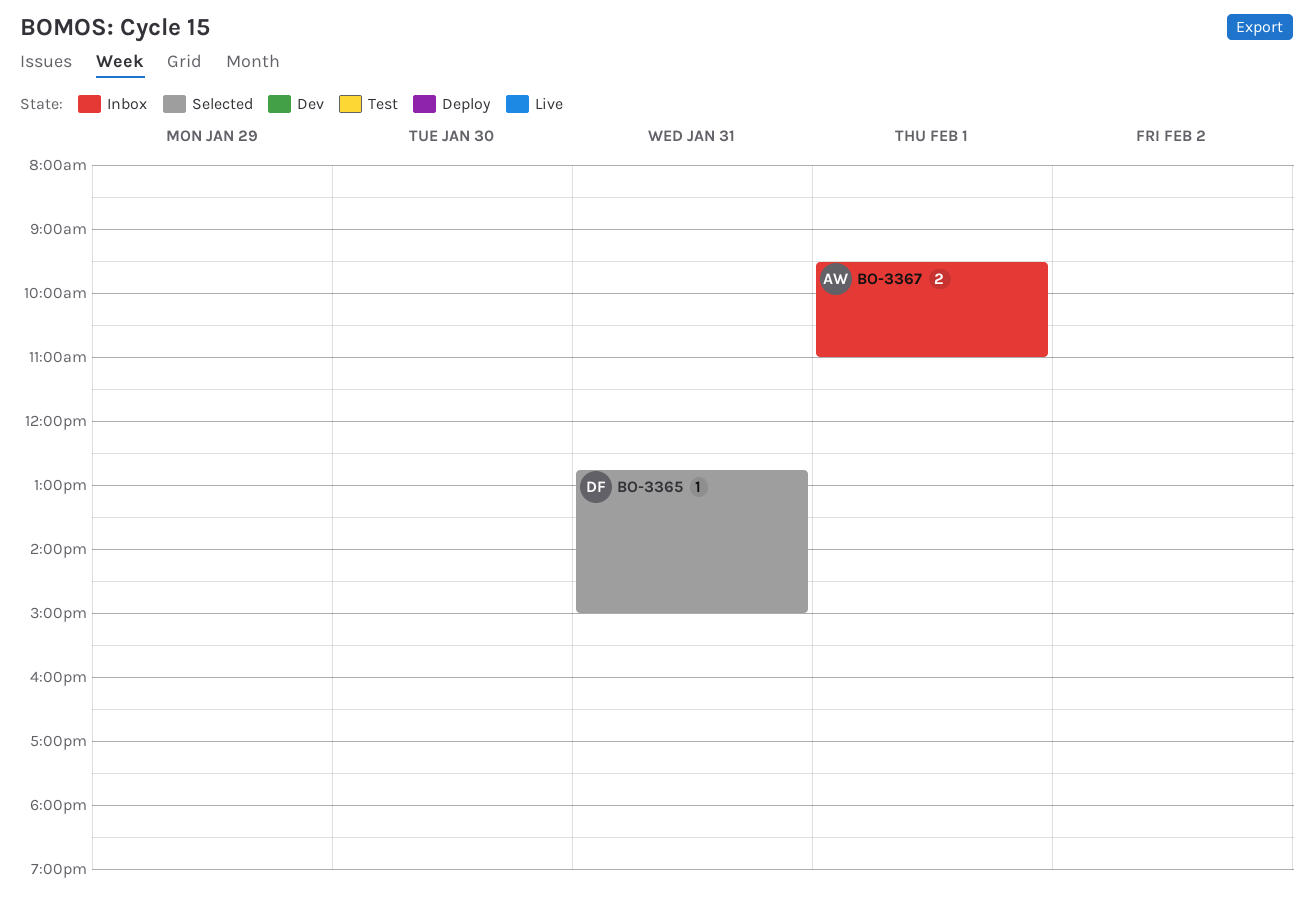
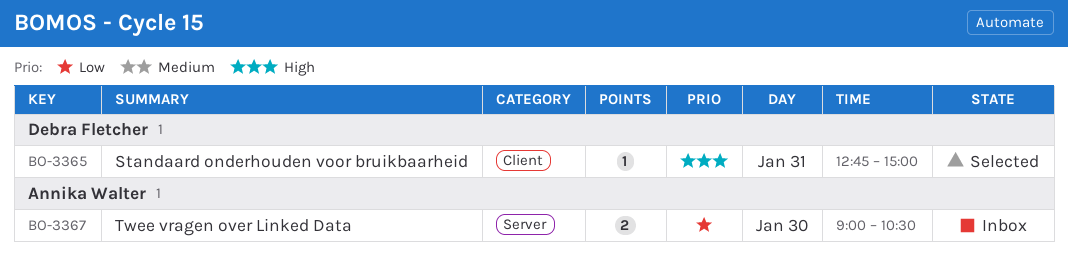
BO-3367, day: Feb 1 -> Jan 30
BO-3367, begins: 09:30 -> 09:00
BO-3367, ends: 11:00 -> 10:30

